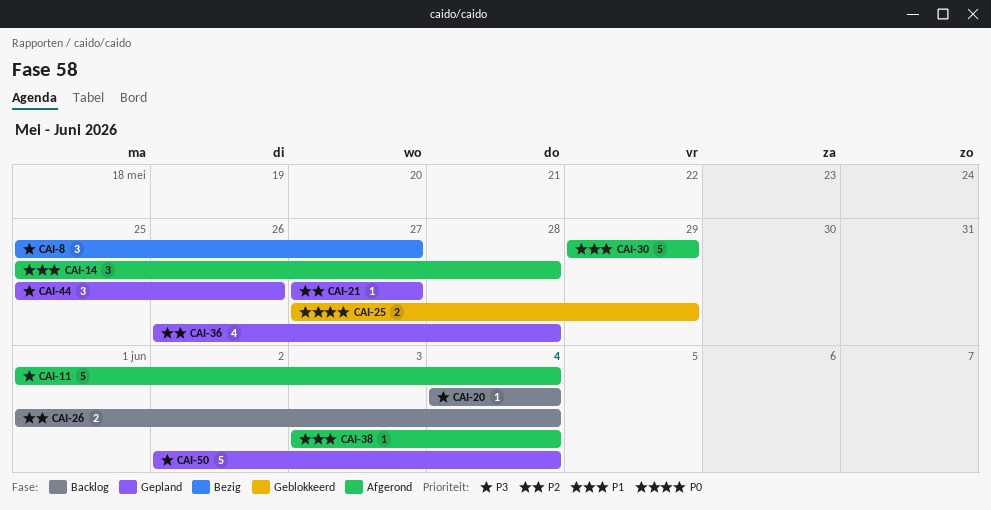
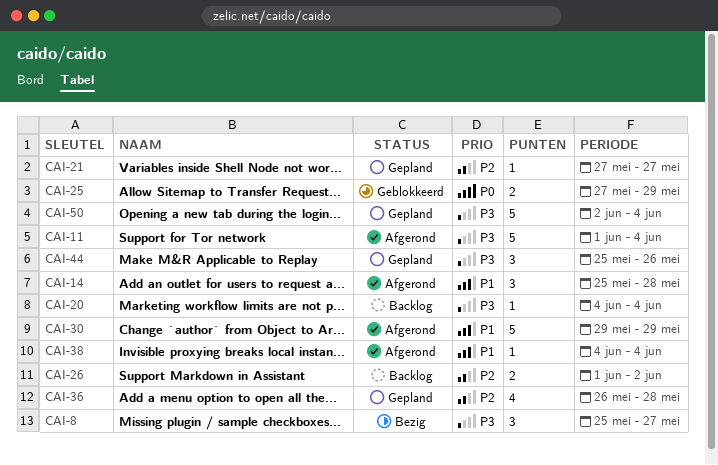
CAI-26, due: Jun 4 -> Jun 2
CAI-38, start: Jun 3 -> Jun 4

